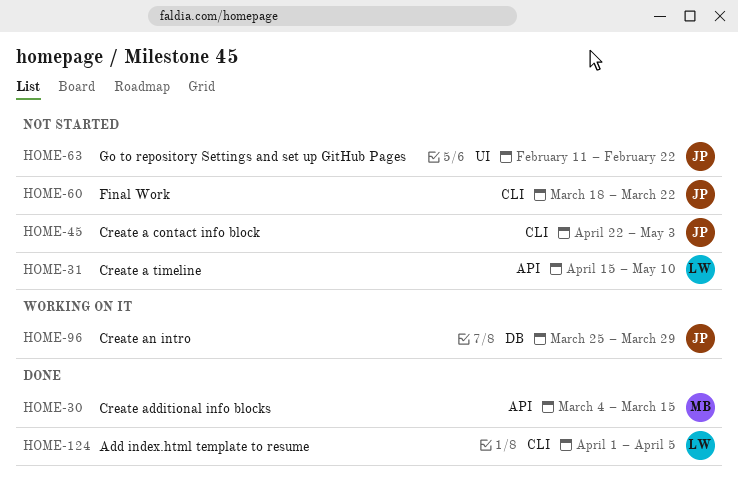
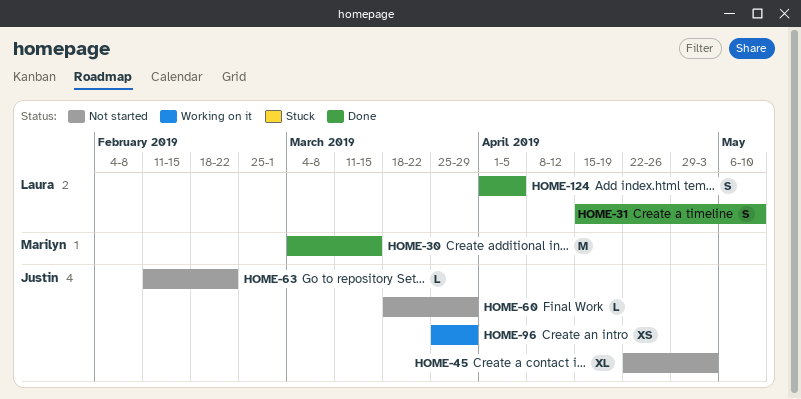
HOME-31, status: Not started -> Done
HOME-60, due: Mar 22 -> Mar 29

